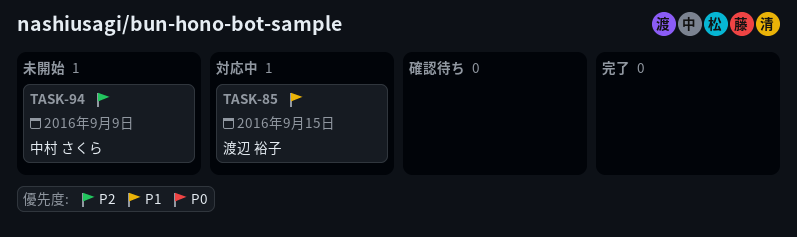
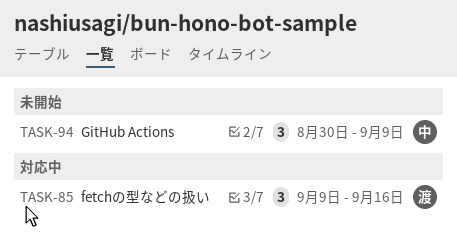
TASK-85, due: Sep 15 -> Sep 16

